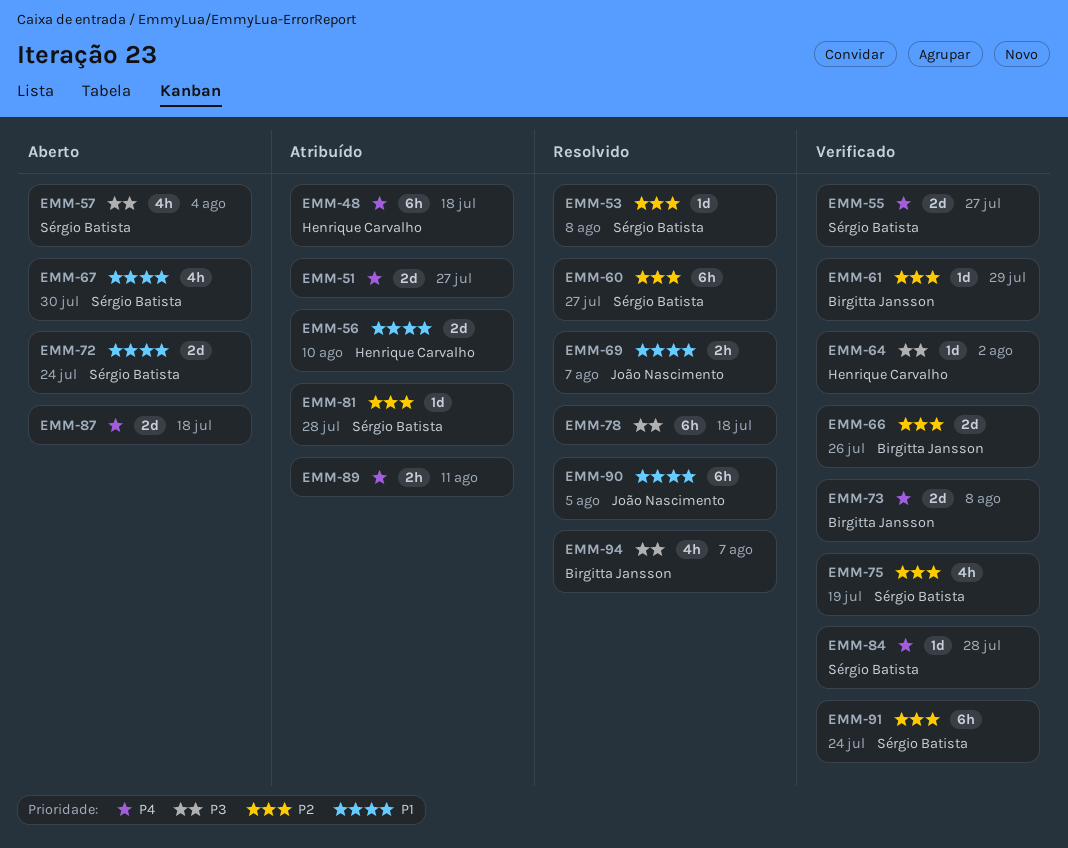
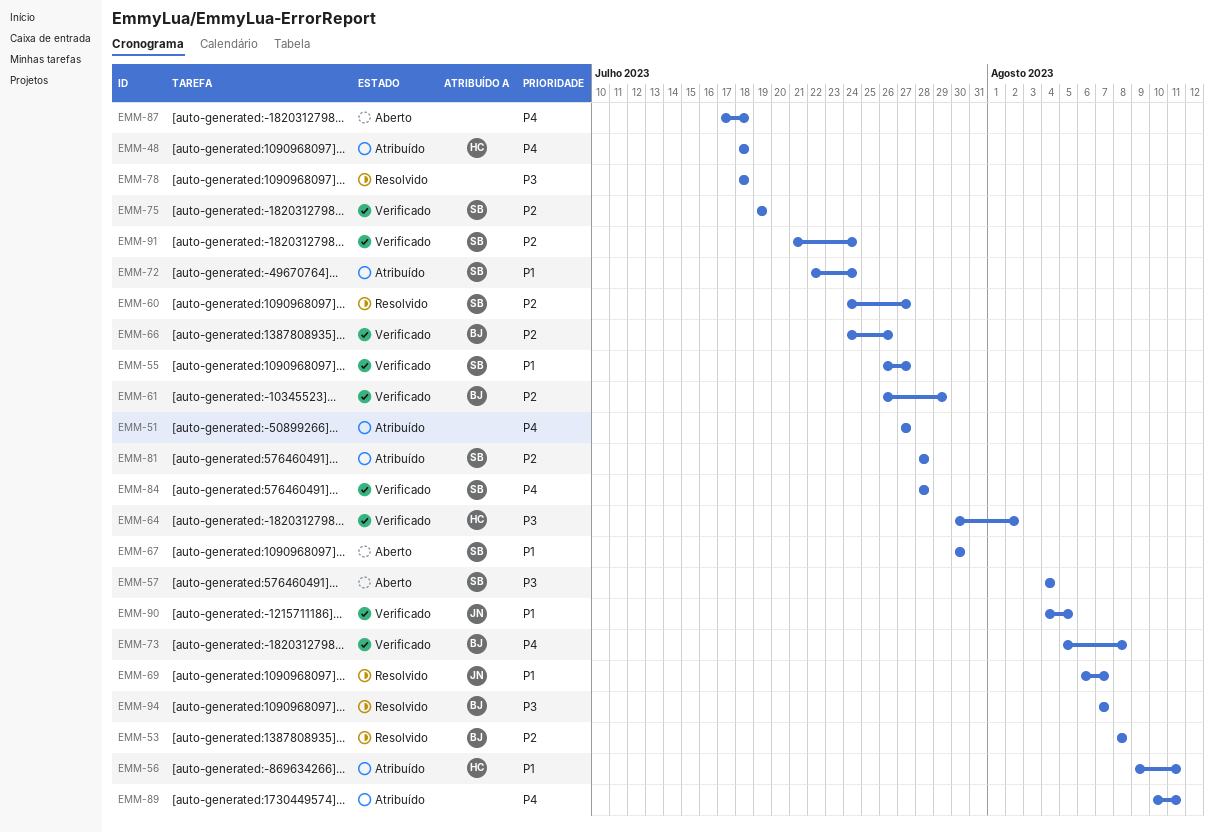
EMM-53, owner: Sérgio Batista -> Birgitta Jansson
EMM-55, priority: P4 -> P1
EMM-56, due: Aug 10 -> Aug 11
EMM-72, status: Aberto -> Atribuído
EMM-90, status: Resolvido -> Verificado

